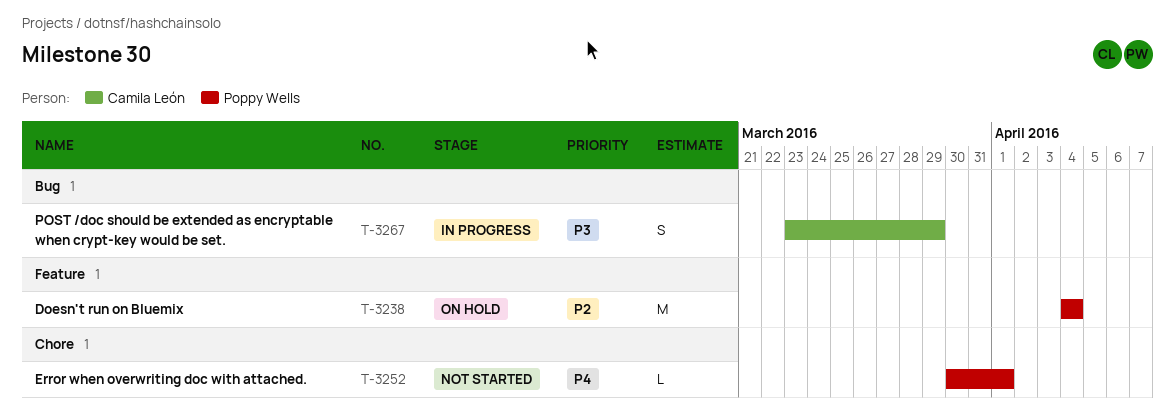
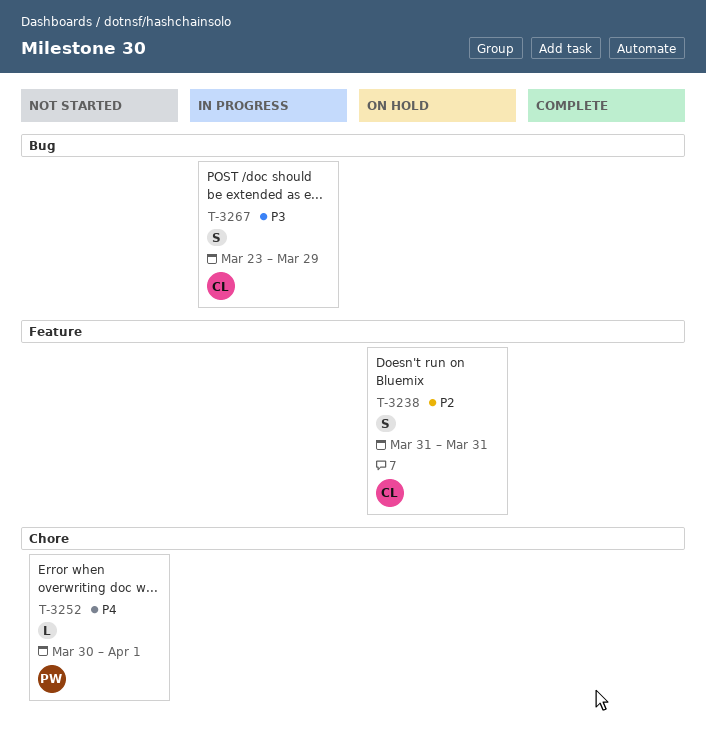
T-3238, owner: Poppy Wells -> Camila León
T-3238, estimate: M -> S
T-3238, start: Apr 4 -> Mar 31
T-3238, due: Apr 4 -> Mar 31

